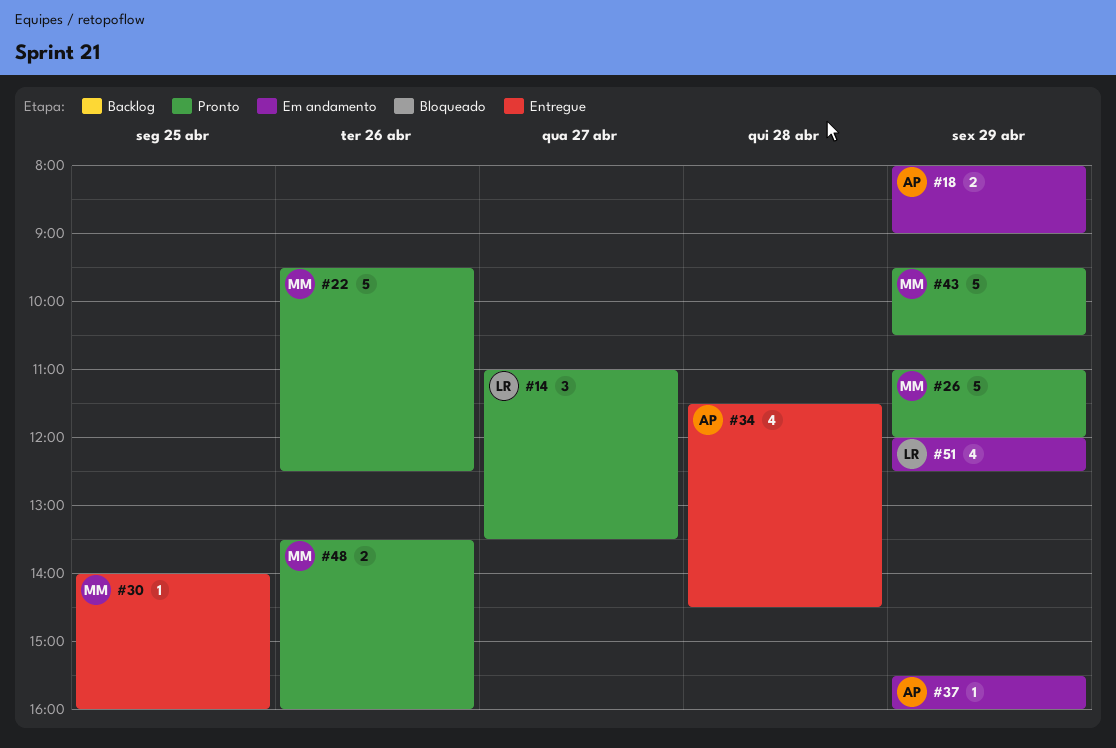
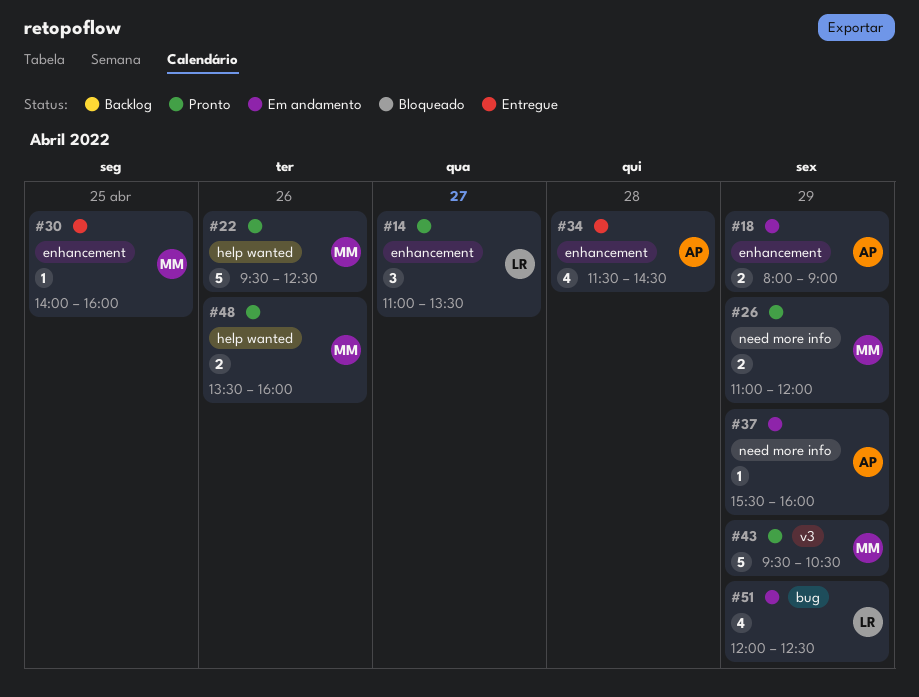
#26, estimate: 5 -> 2

